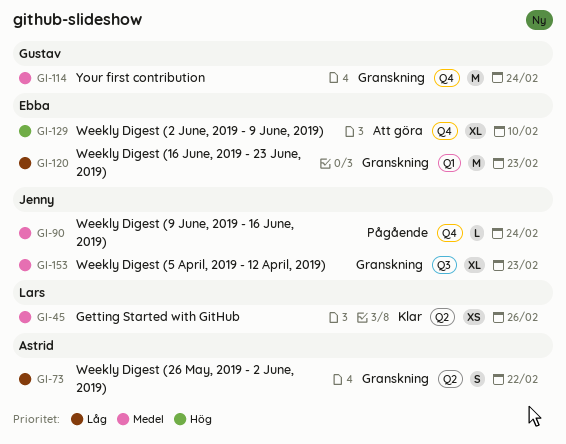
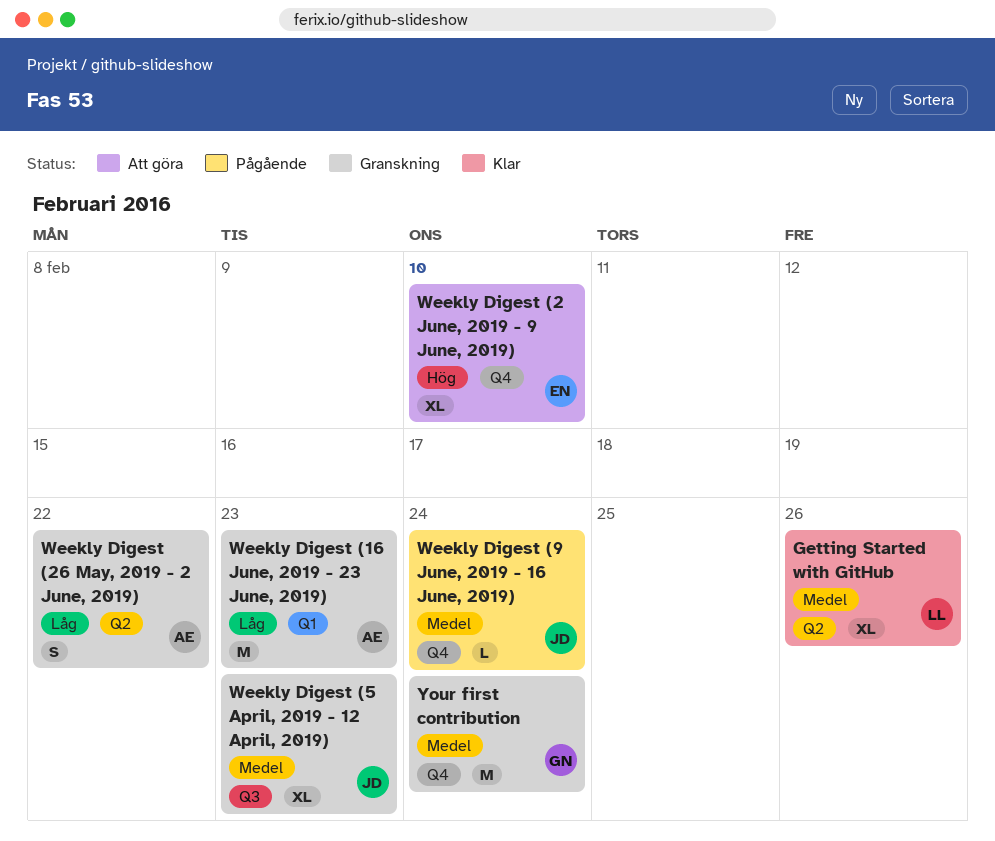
Getting Started with GitHub, estimate: XS -> XL
Weekly Digest (16 June, 2019 - 23 June, 2019), owner: Ebba -> Astrid

